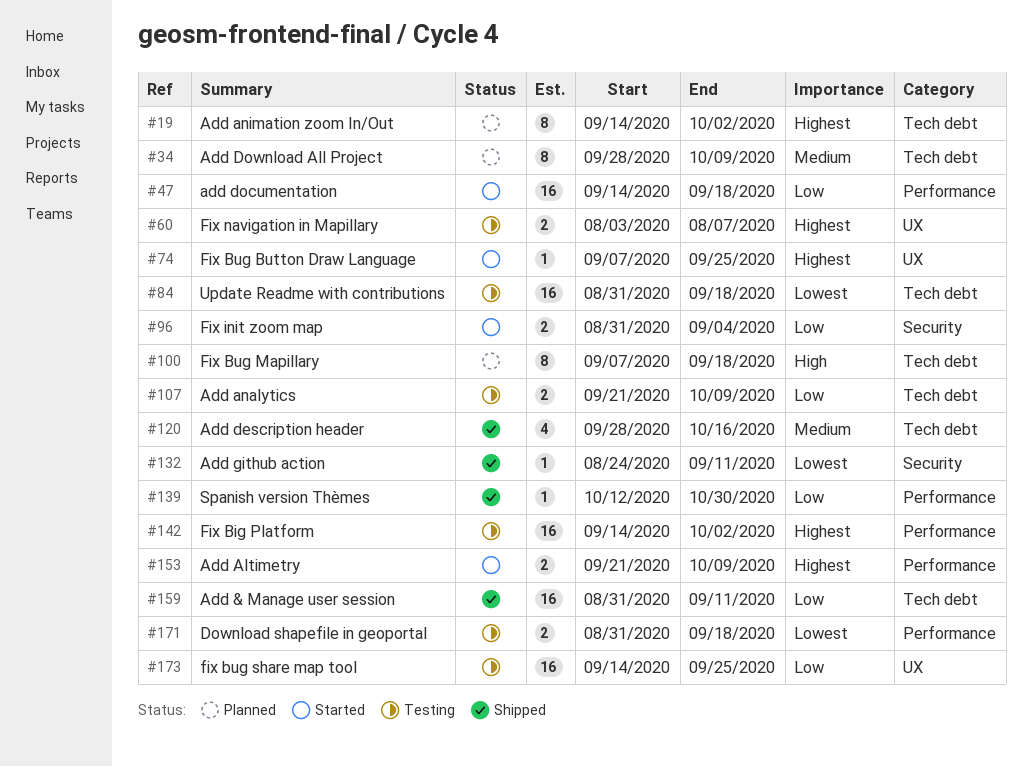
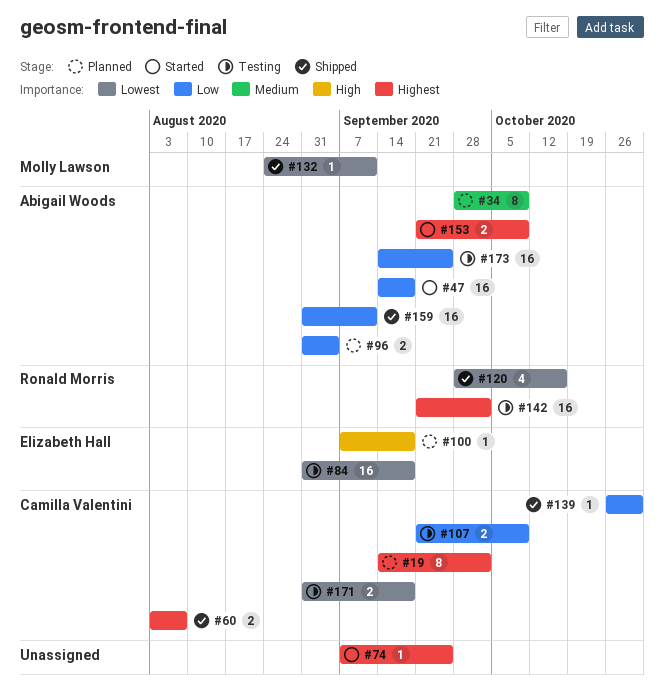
#60, status: Testing -> Shipped
#96, status: Started -> Planned
#100, estimate: 8 -> 1
#120, priority: Medium -> Lowest
#139, start: Oct 12 -> Oct 26
#142, start: Sep 14 -> Sep 21

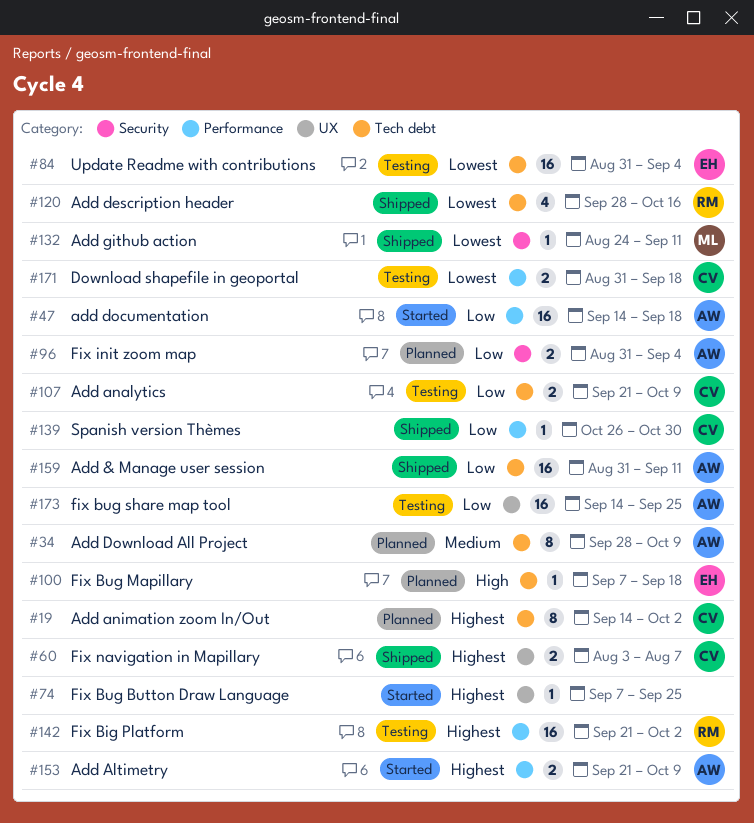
#84, due: Sep 18 -> Sep 4

